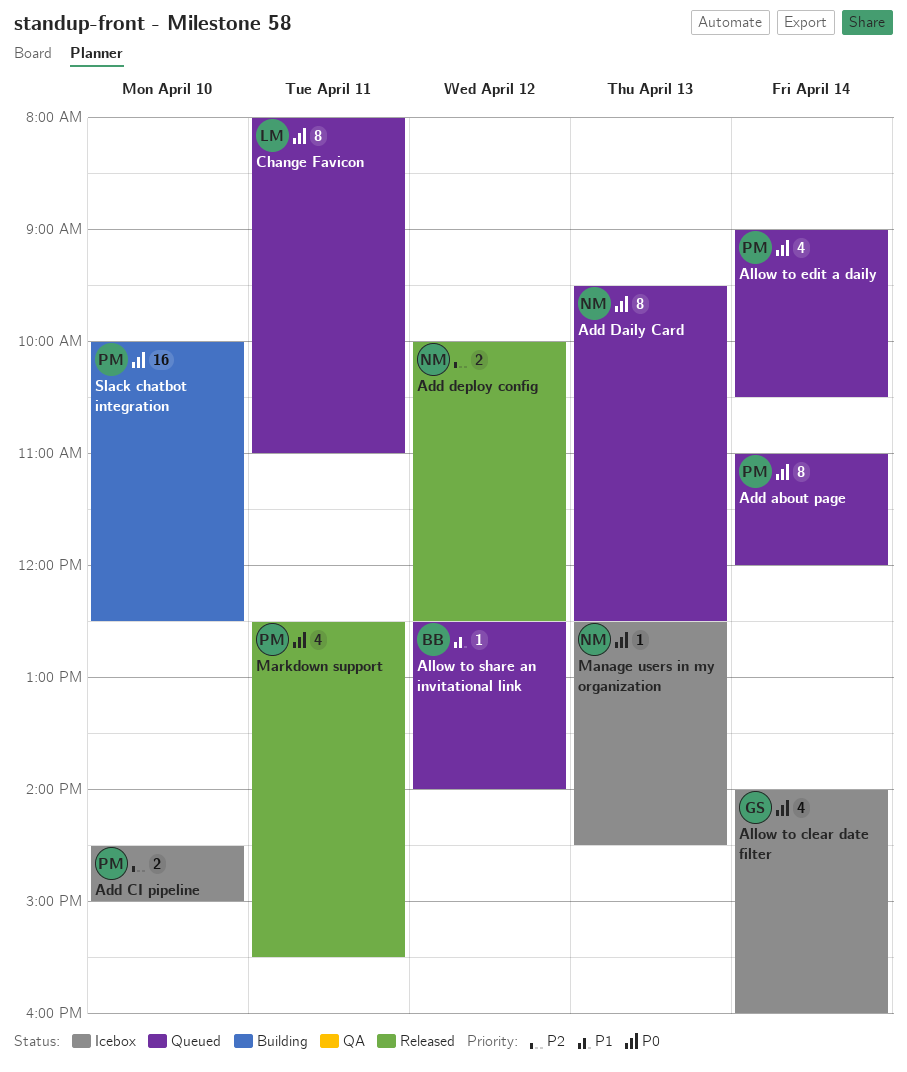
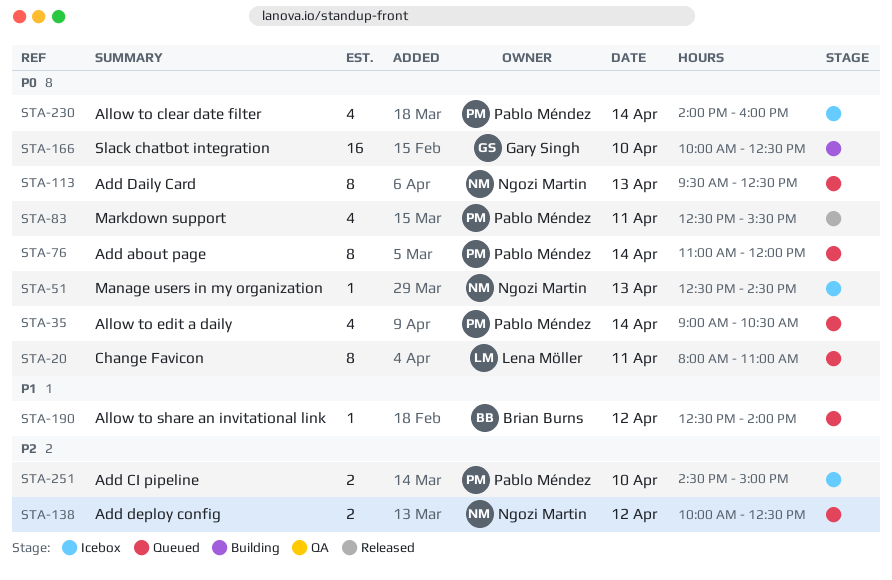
Add deploy config, status: Released -> Queued
Allow to clear date filter, owner: Gary Singh -> Pablo Méndez
Slack chatbot integration, owner: Pablo Méndez -> Gary Singh

